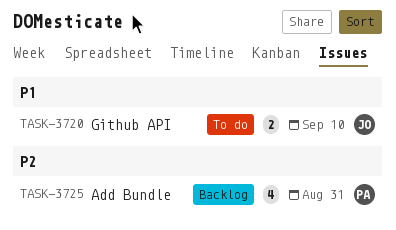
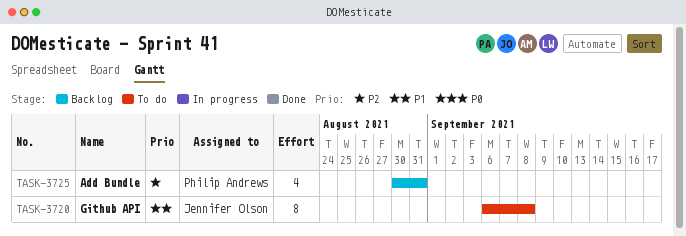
TASK-3720, estimate: 2 -> 8
TASK-3720, due: Sep 10 -> Sep 8

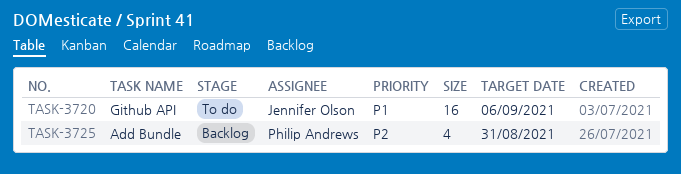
TASK-3720, estimate: 8 -> 16
TASK-3720, due: Sep 8 -> Sep 6

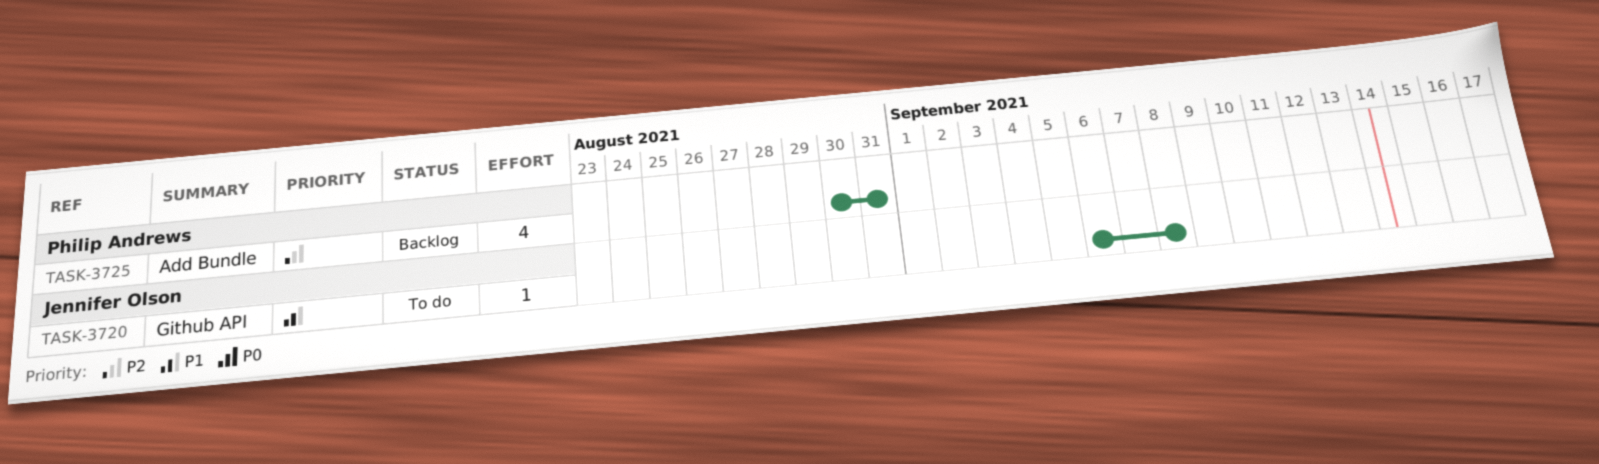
TASK-3720, estimate: 16 -> 1
TASK-3720, due: Sep 6 -> Sep 8

